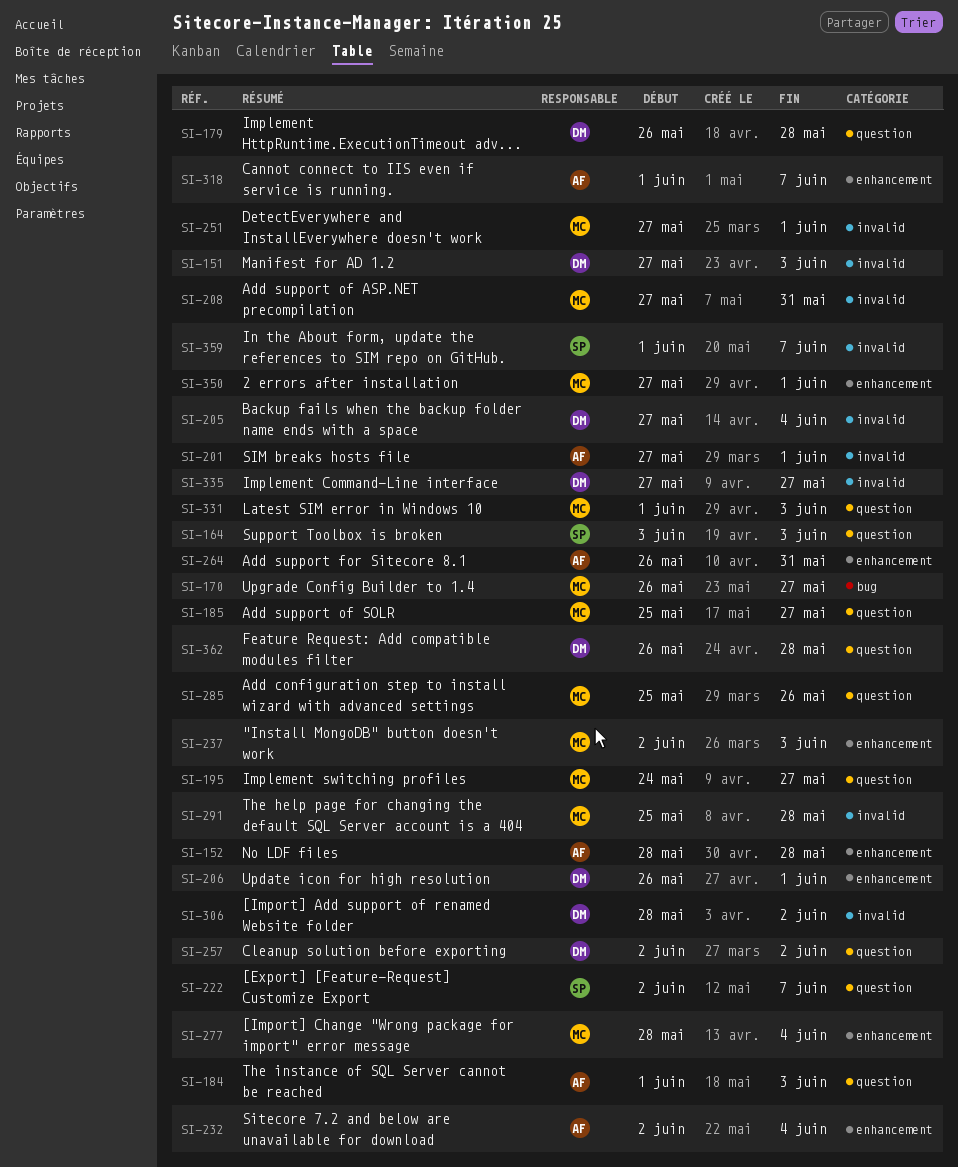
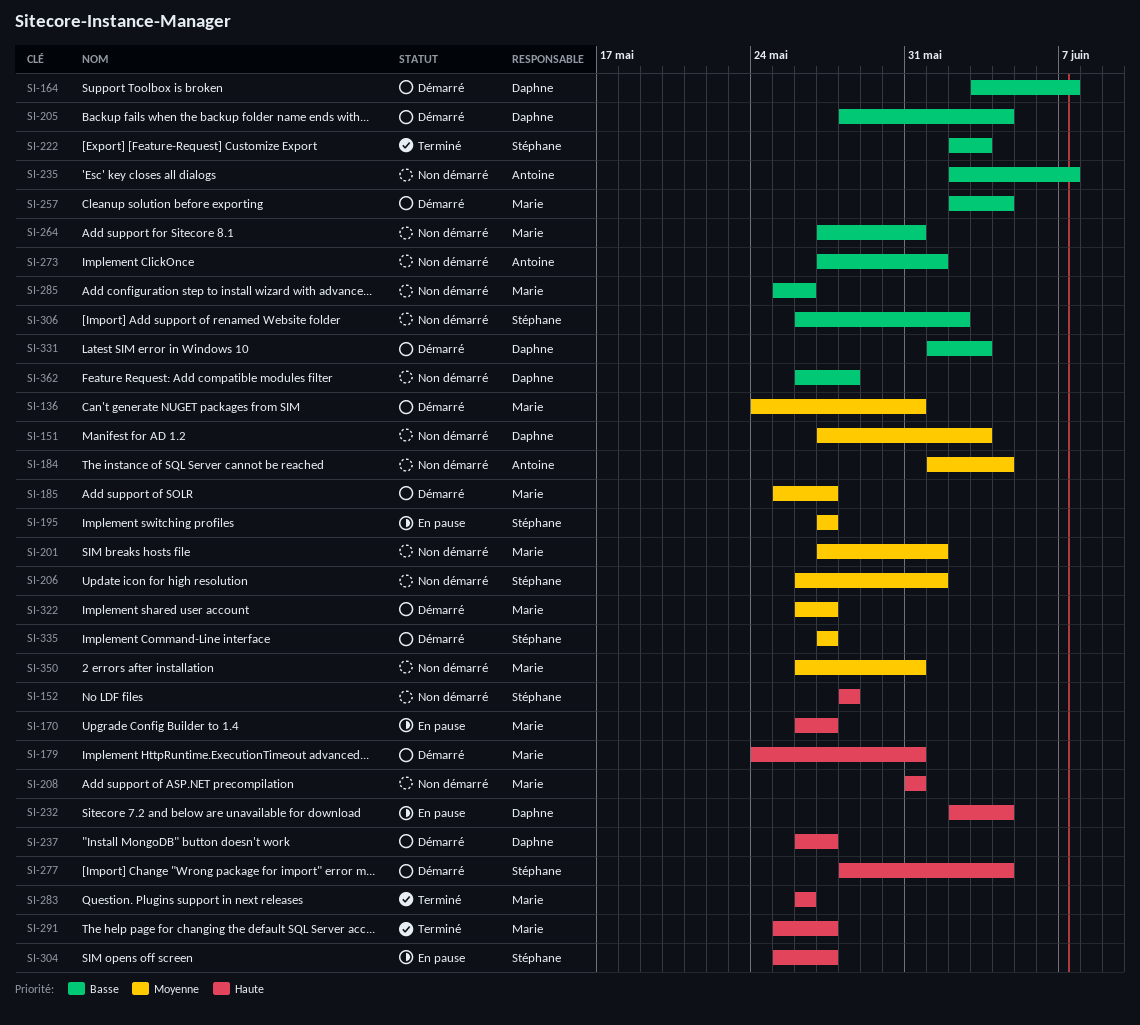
SI-136: none -> present
SI-152, owner: Antoine -> Stéphane
SI-164, owner: Stéphane -> Daphne
SI-164, due: Jun 3 -> Jun 7
SI-179, owner: Daphne -> Marie
SI-179, start: May 26 -> May 24
SI-179, due: May 28 -> May 31
SI-184, due: Jun 3 -> Jun 4
SI-195, owner: Marie -> Stéphane
SI-195, start: May 24 -> May 27
SI-201, owner: Antoine -> Marie
SI-205, start: May 27 -> May 28
SI-206, owner: Daphne -> Stéphane
SI-208, start: May 27 -> May 31
SI-222, due: Jun 7 -> Jun 3
SI-232, owner: Antoine -> Daphne
SI-235: none -> present
SI-237, owner: Marie -> Daphne
SI-237, start: Jun 2 -> May 26
SI-237, due: Jun 3 -> May 27
SI-251: present -> none
SI-257, owner: Daphne -> Marie
SI-257, due: Jun 2 -> Jun 4
SI-264, owner: Antoine -> Marie
SI-264, start: May 26 -> May 27
SI-273: none -> present
SI-277, owner: Marie -> Stéphane
SI-283: none -> present
SI-291, due: May 28 -> May 27
SI-304: none -> present
SI-306, owner: Daphne -> Stéphane
SI-306, start: May 28 -> May 26
SI-318: present -> none
SI-322: none -> present
SI-331, owner: Marie -> Daphne
SI-335, owner: Daphne -> Stéphane
SI-350, start: May 27 -> May 26
SI-350, due: Jun 1 -> May 31
SI-359: present -> none

